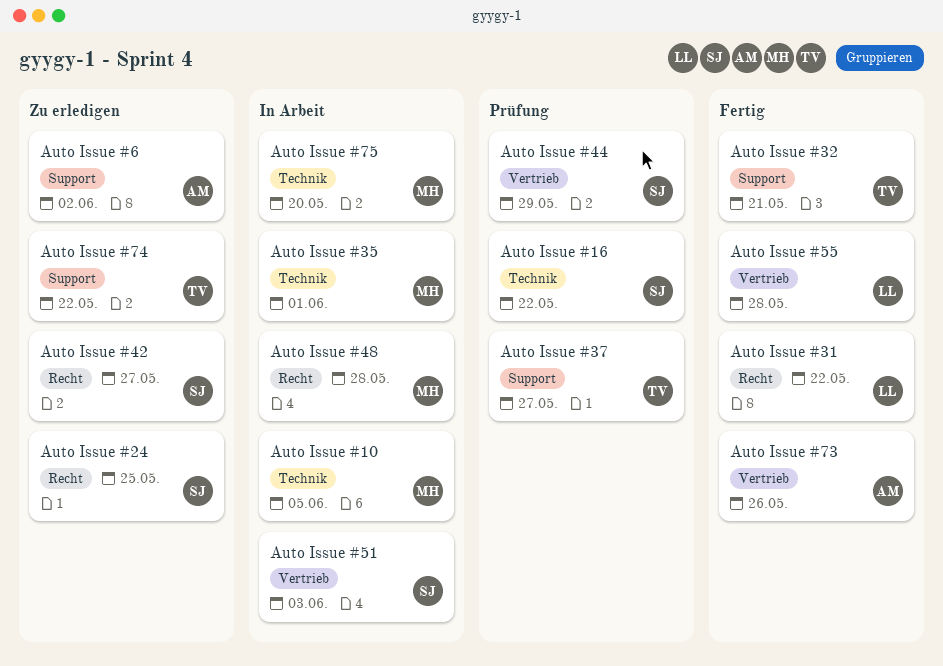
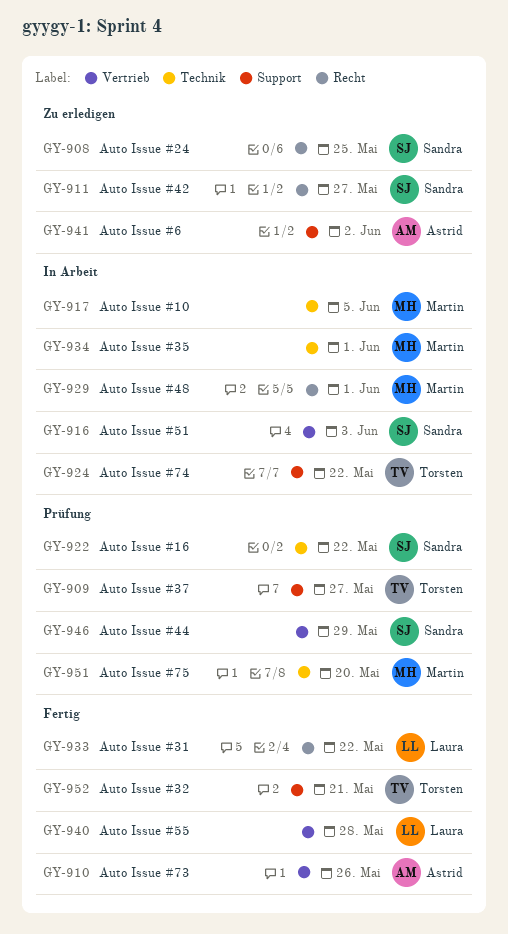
Auto Issue #48, due: May 28 -> Jun 1
Auto Issue #74, status: Zu erledigen -> In Arbeit
Auto Issue #75, status: In Arbeit -> Prüfung

